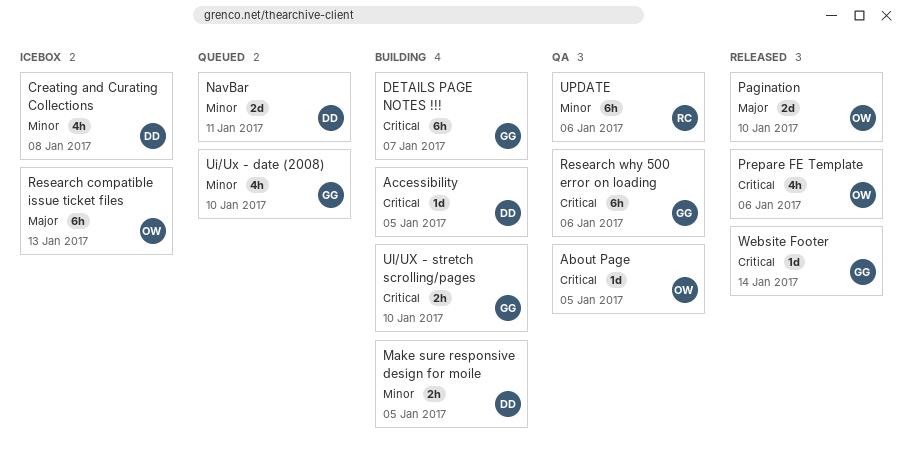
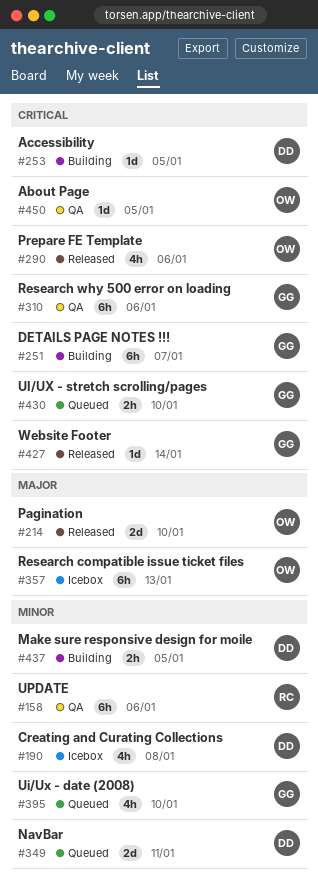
UI/UX - stretch scrolling/pages, status: Building -> Queued

